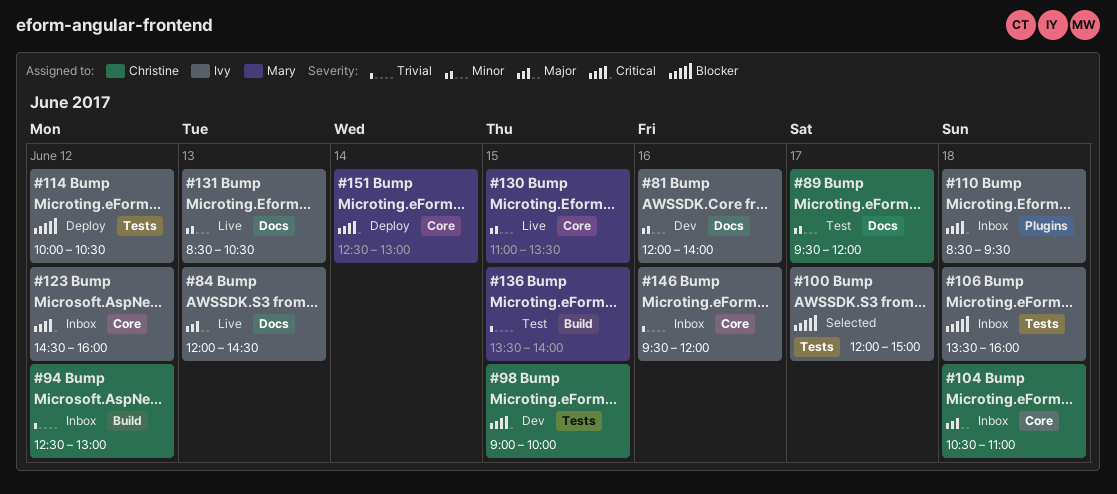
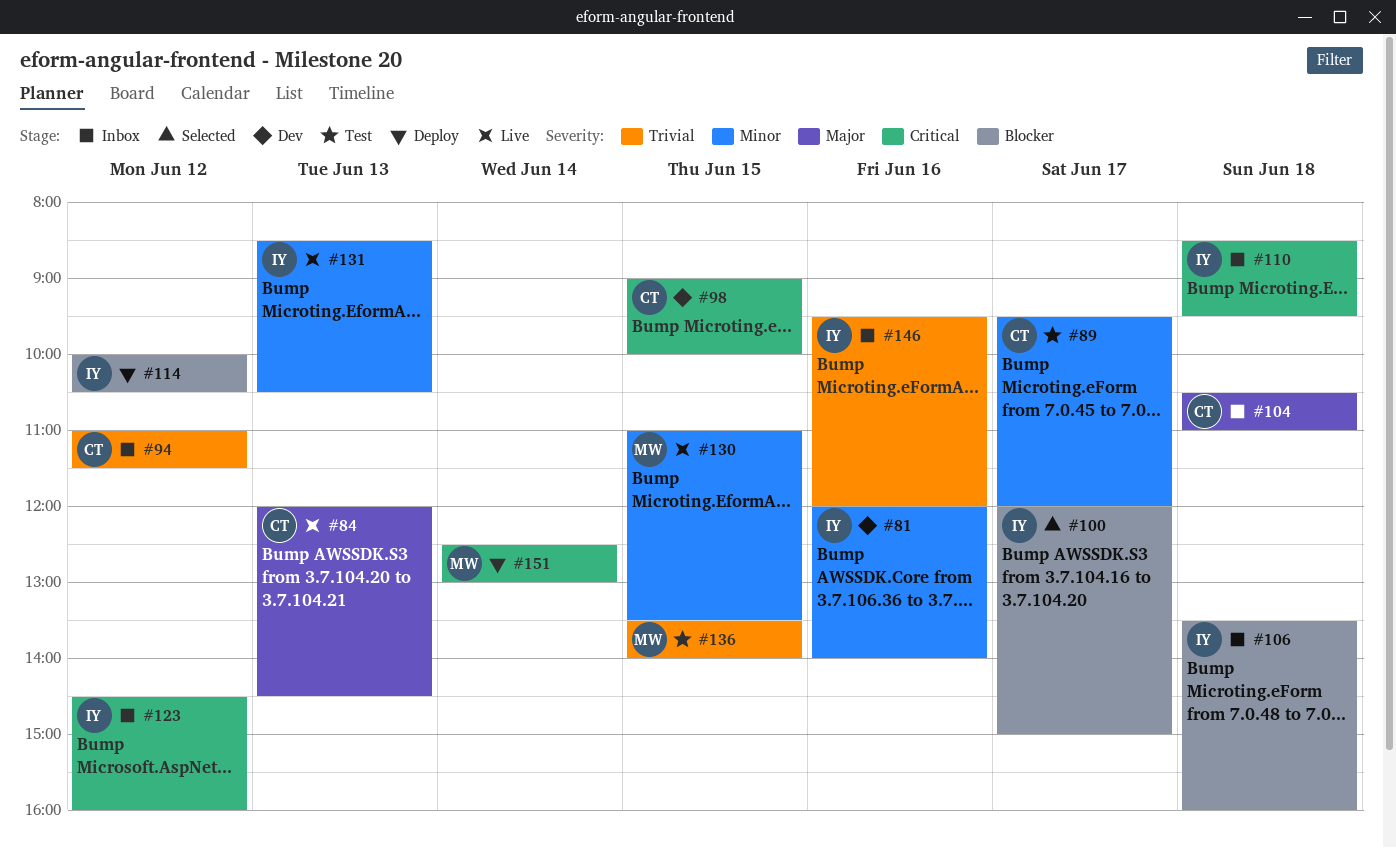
#84, owner: Ivy -> Christine
#94, begins: 12:30 -> 11:00
#94, ends: 13:00 -> 11:30

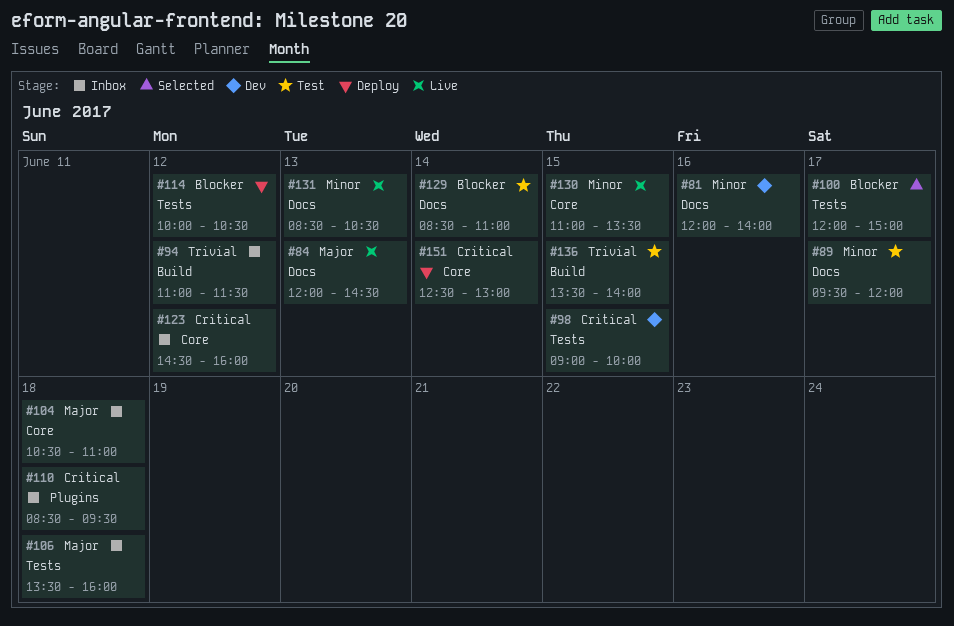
#106, priority: Blocker -> Major
#129: none -> present
#146: present -> none

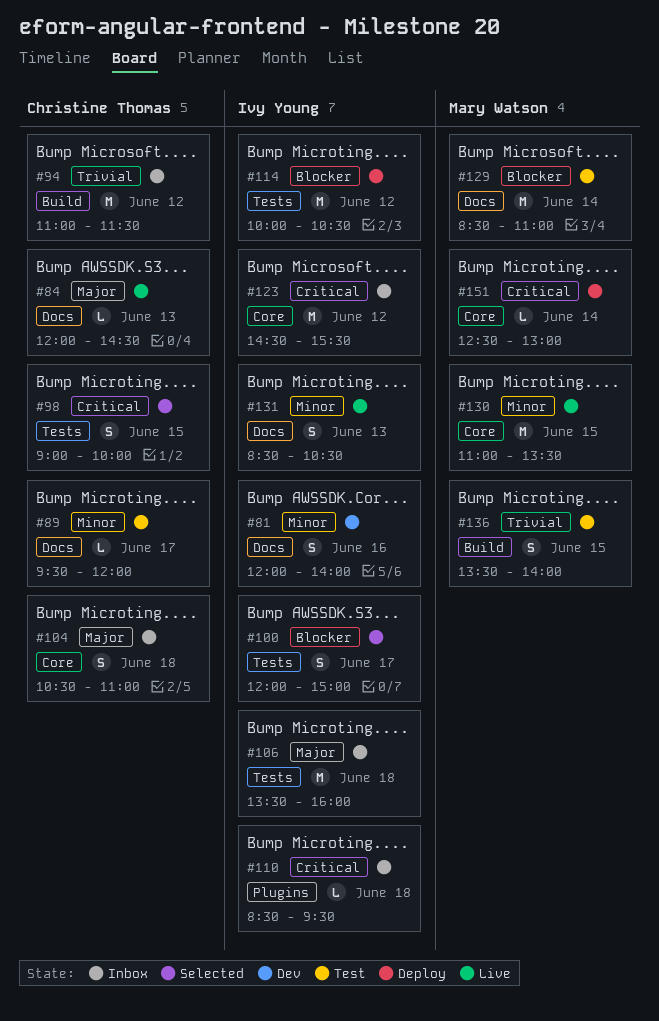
#98, status: Dev -> Selected
#123, ends: 16:00 -> 15:30

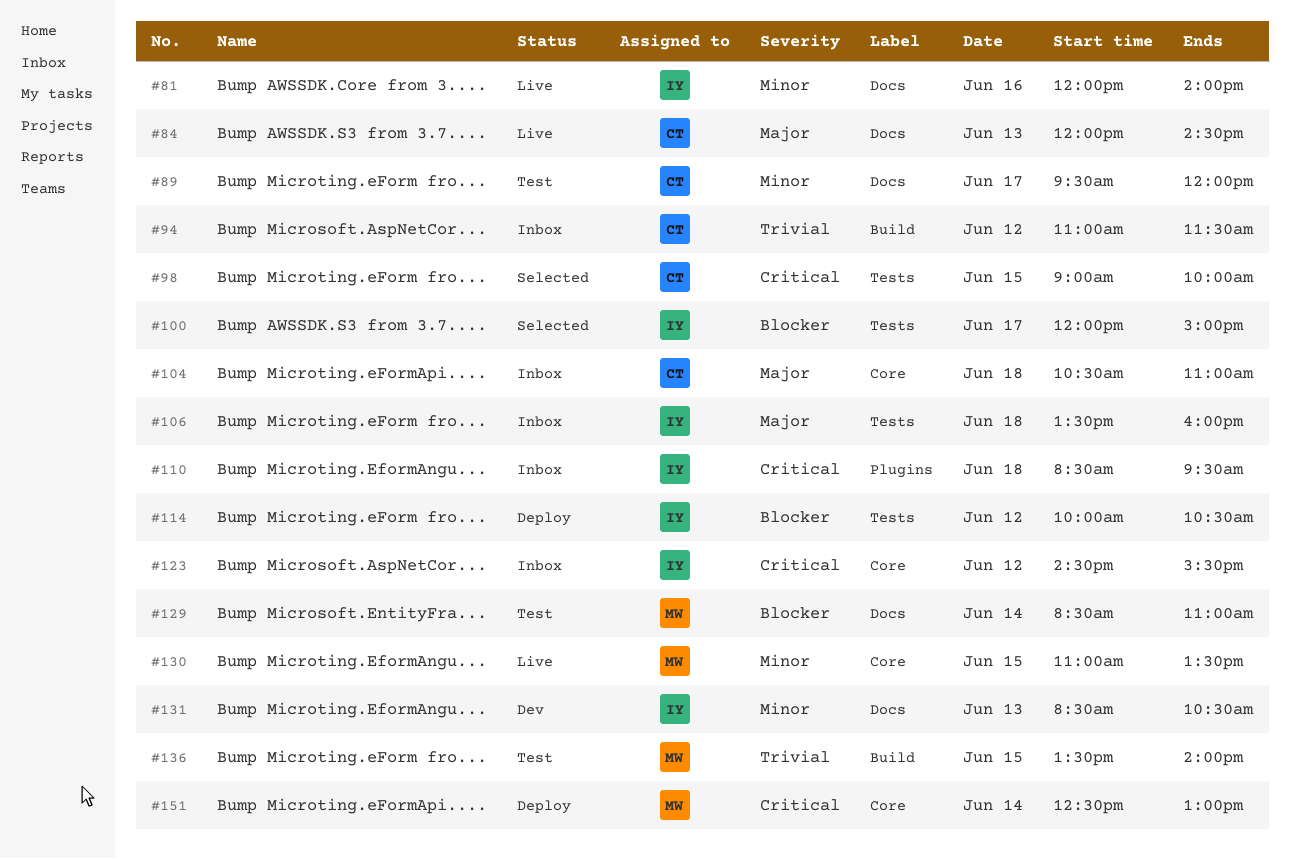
#81, status: Dev -> Live
#131, status: Live -> Dev

